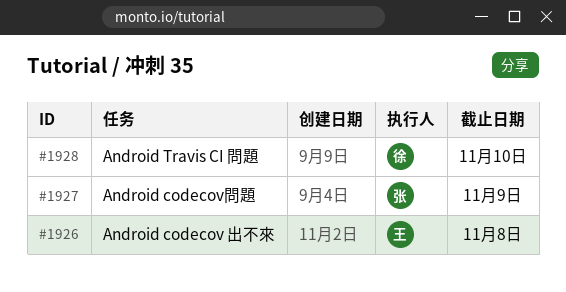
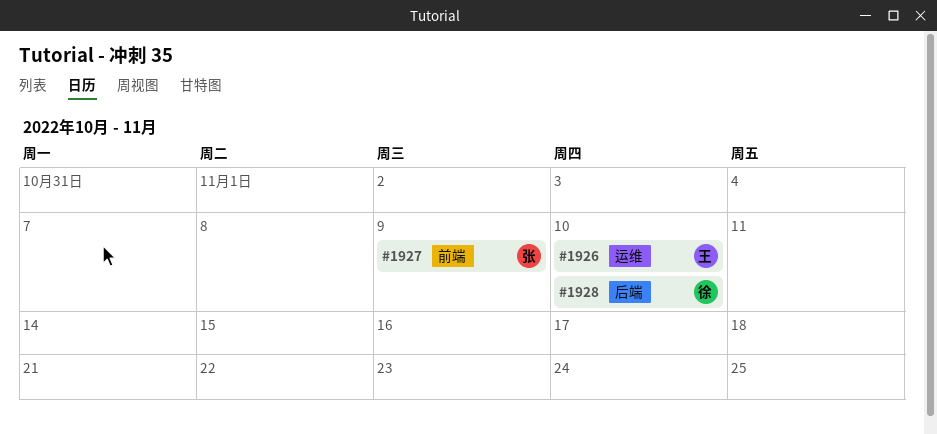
#1926, due: Nov 8 -> Nov 10

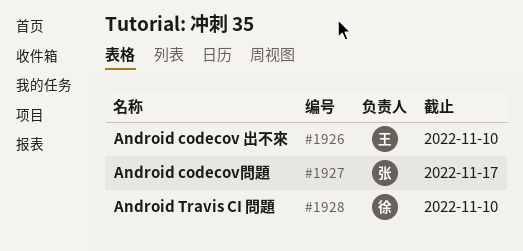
#1927, due: Nov 9 -> Nov 17

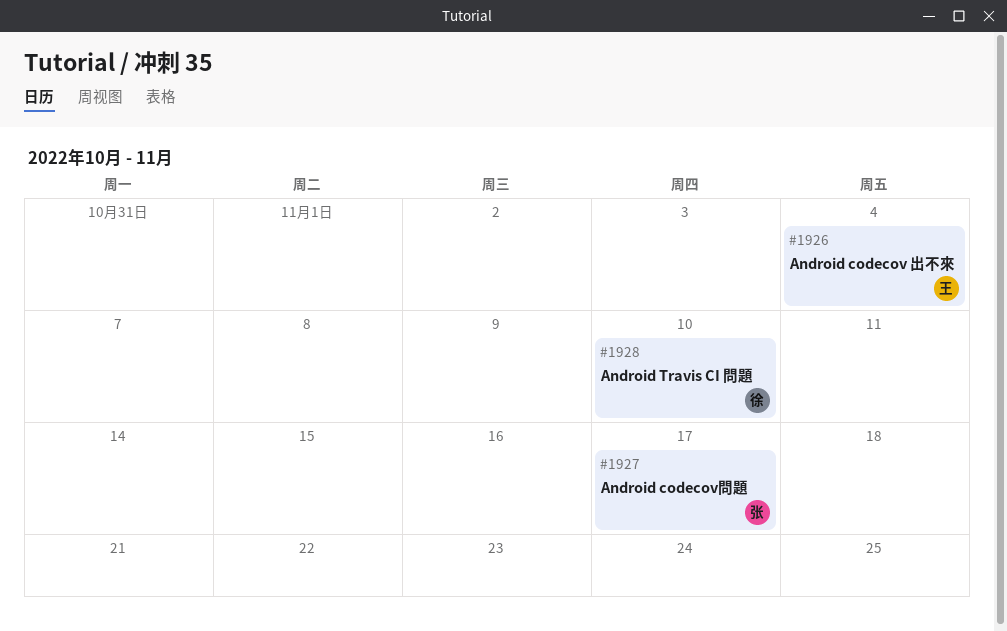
#1926, due: Nov 10 -> Nov 4

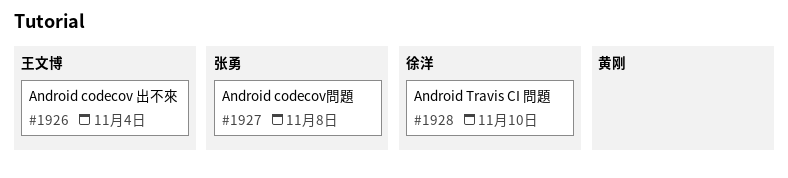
#1927, due: Nov 17 -> Nov 8

